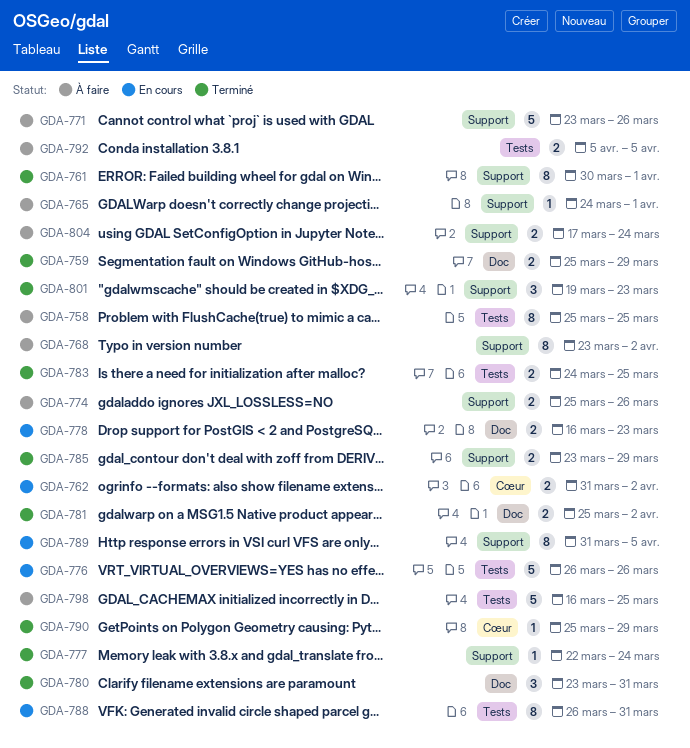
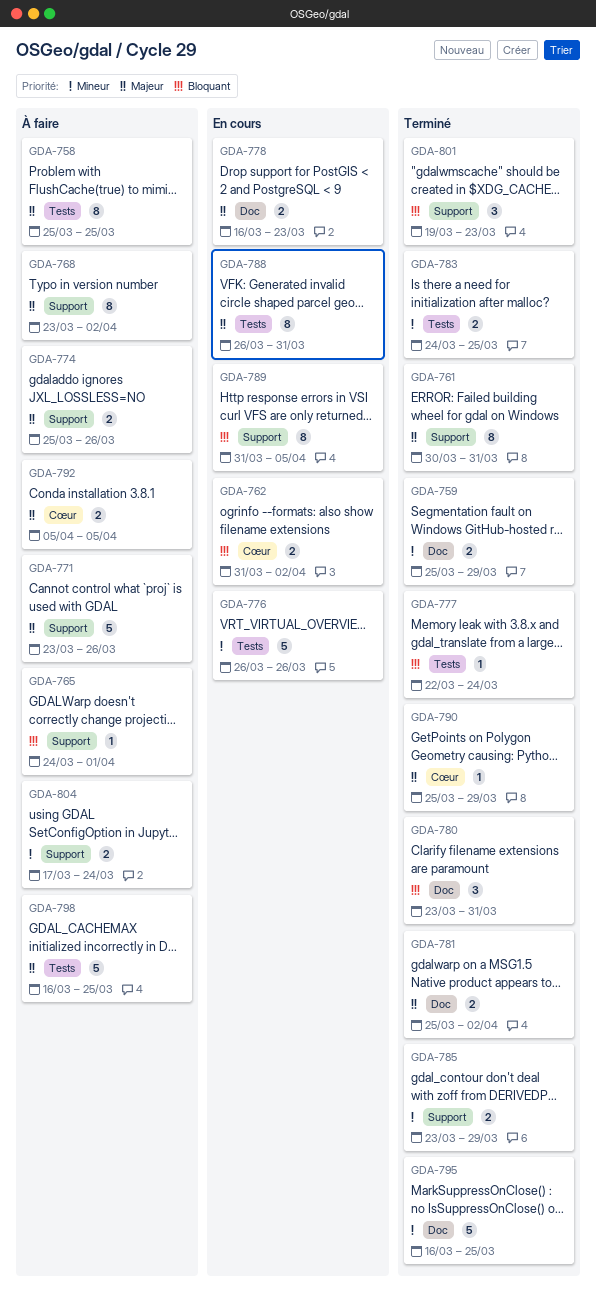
GDA-761, due: Apr 1 -> Mar 31
GDA-777, label: Support -> Tests
GDA-792, label: Tests -> Cœur
GDA-795: none -> present

